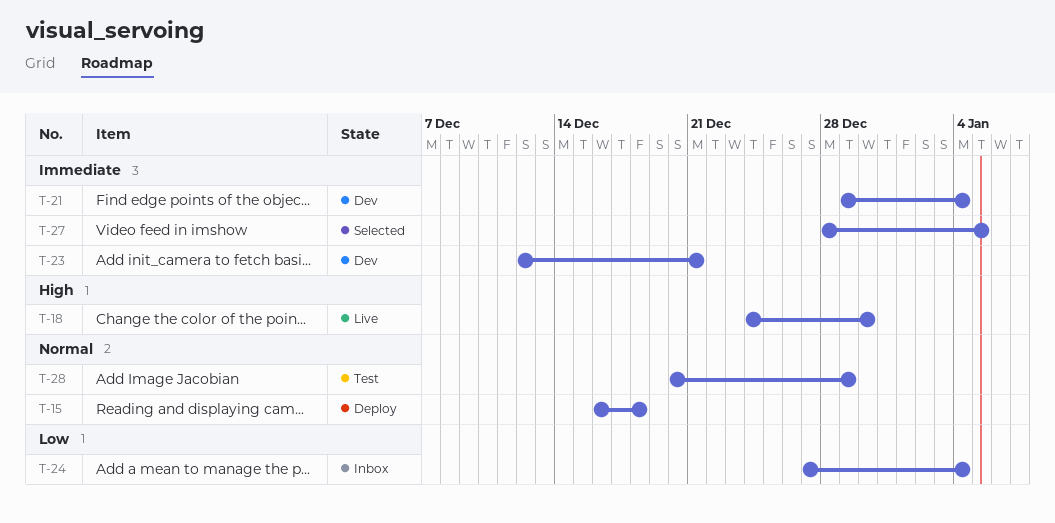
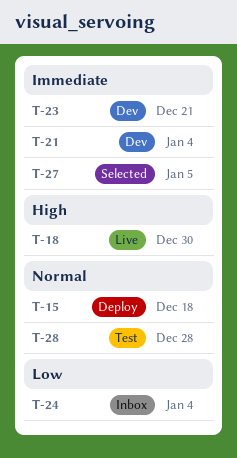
T-28, due: Dec 29 -> Dec 28

